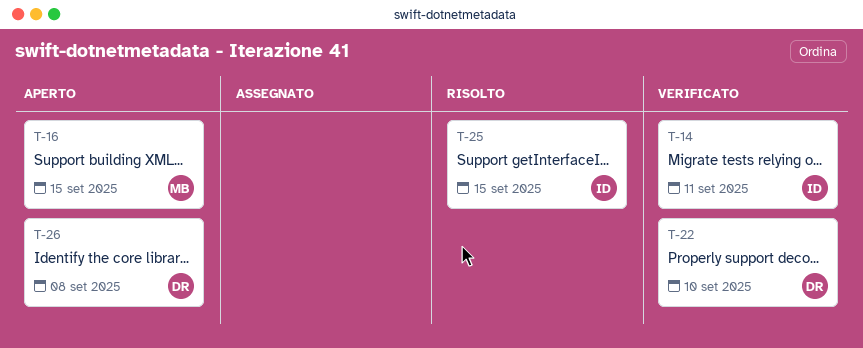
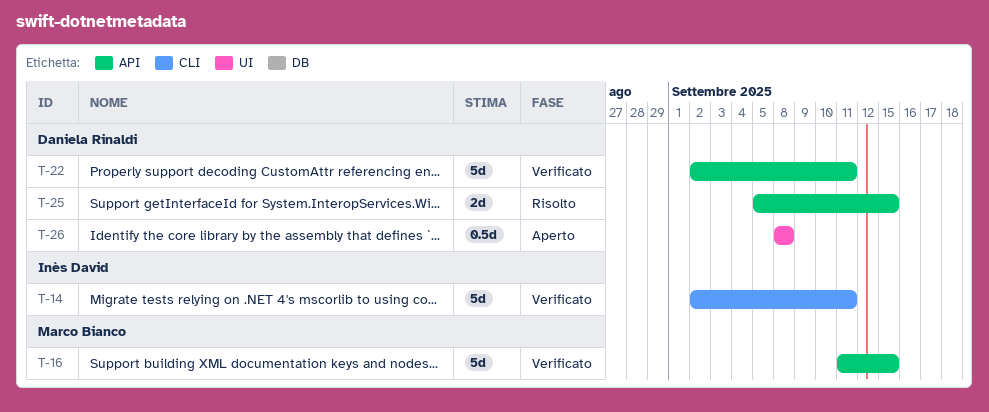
T-16, status: Aperto -> Verificato
T-22, due: Sep 10 -> Sep 11
T-25, owner: Inès David -> Daniela Rinaldi

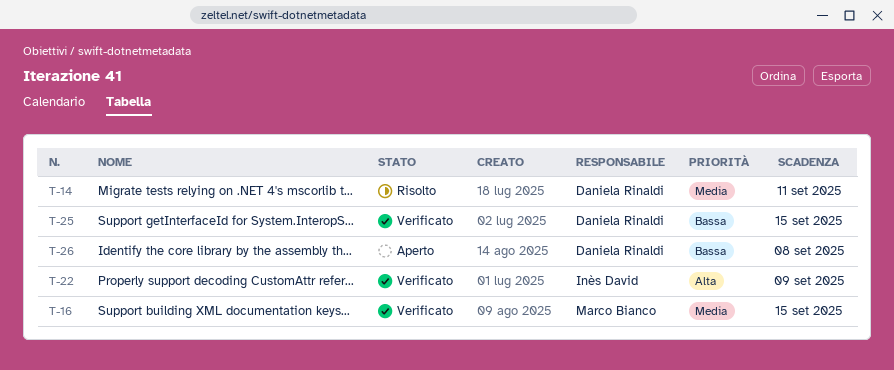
T-14, status: Verificato -> Risolto
T-14, owner: Inès David -> Daniela Rinaldi
T-22, owner: Daniela Rinaldi -> Inès David
T-22, due: Sep 11 -> Sep 9
T-25, status: Risolto -> Verificato

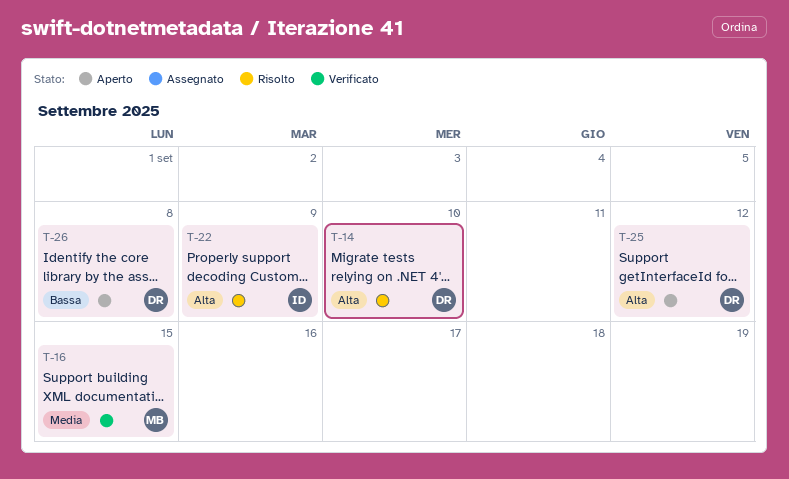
T-14, priority: Media -> Alta
T-14, due: Sep 11 -> Sep 10
T-22, status: Verificato -> Risolto
T-25, status: Verificato -> Aperto
T-25, priority: Bassa -> Alta
T-25, due: Sep 15 -> Sep 12

